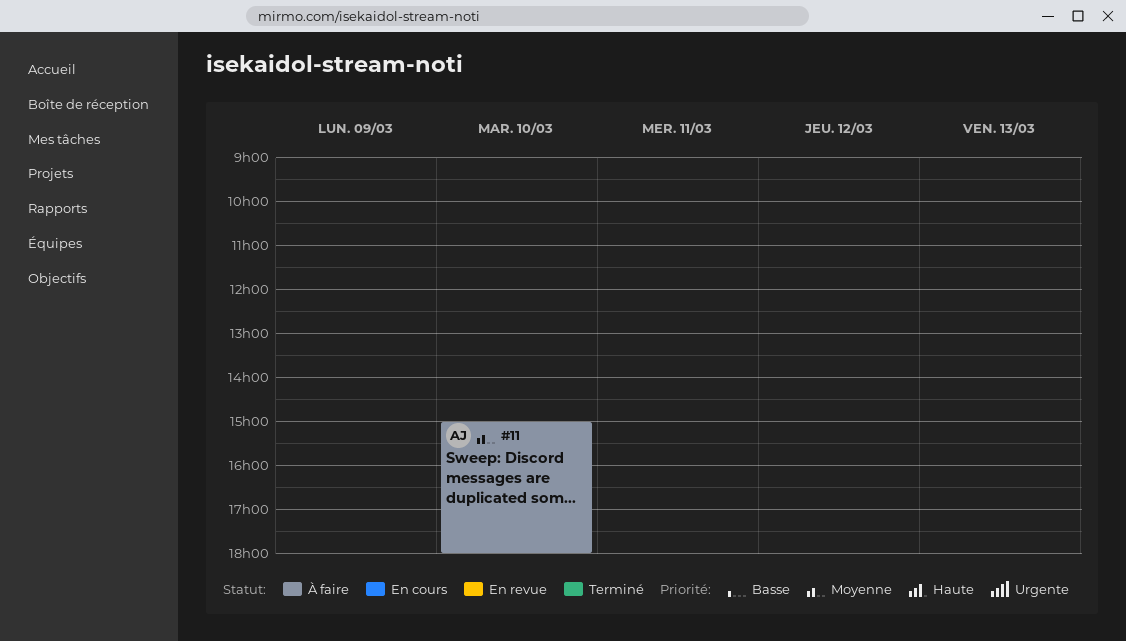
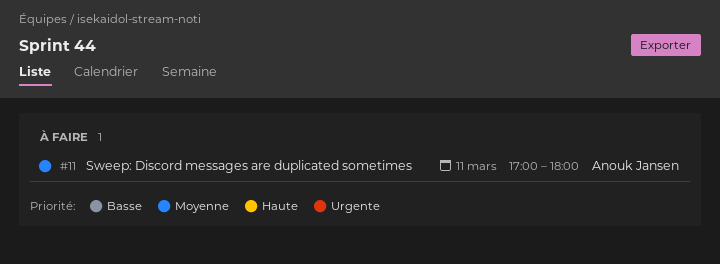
#11, day: Mar 10 -> Mar 11
#11, begins: 15:00 -> 17:00

